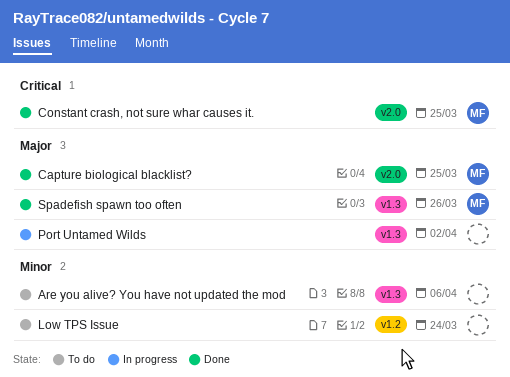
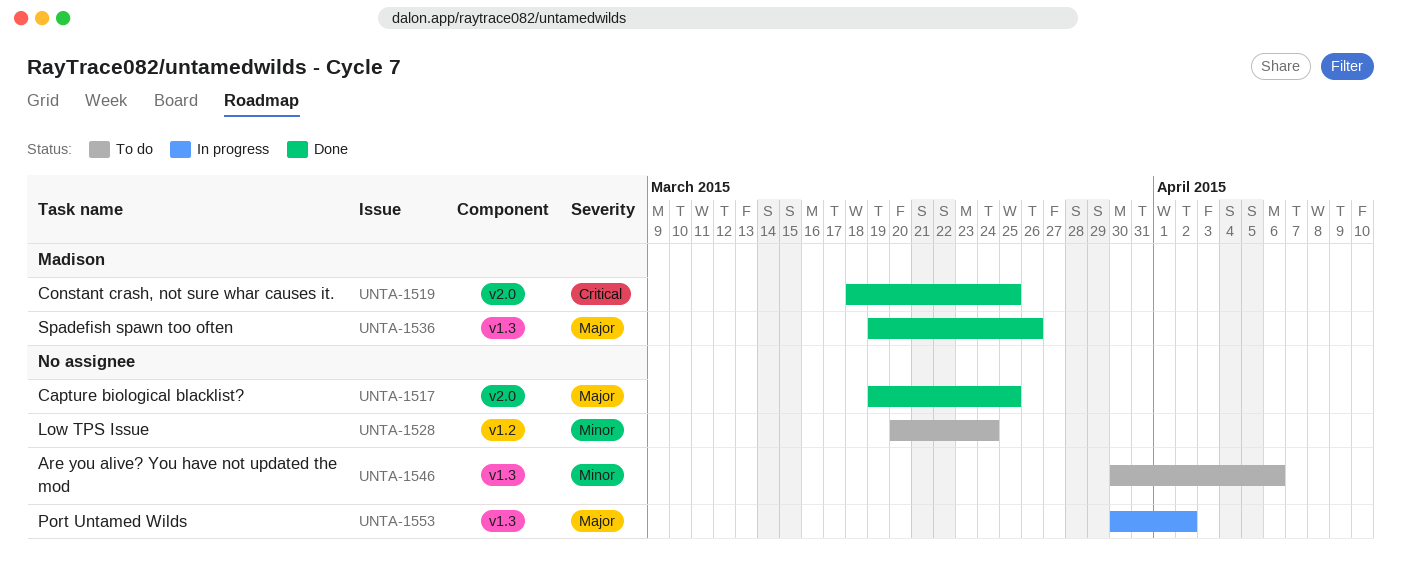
Capture biological blacklist?, owner: Madison -> none

